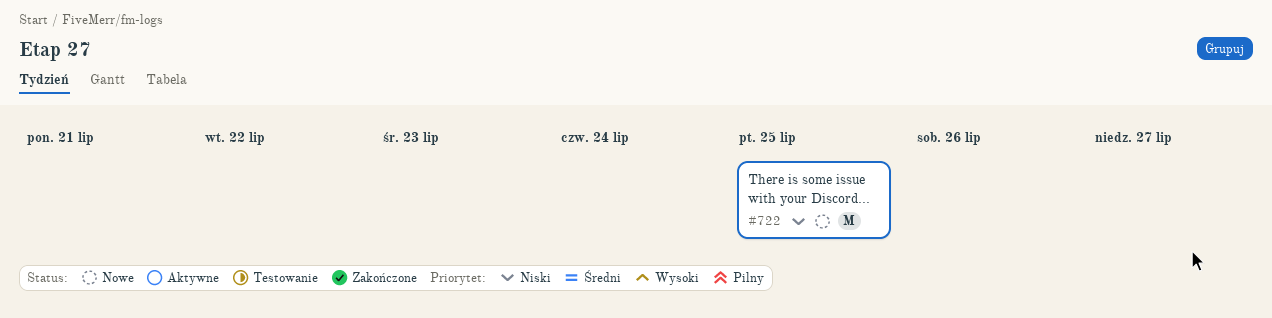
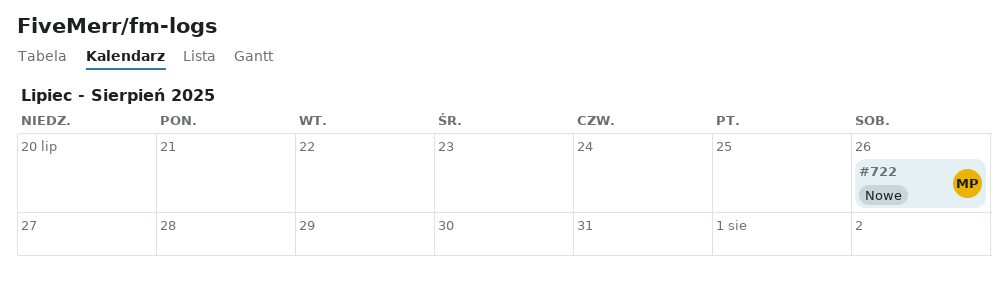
#722, due: Jul 25 -> Jul 26

